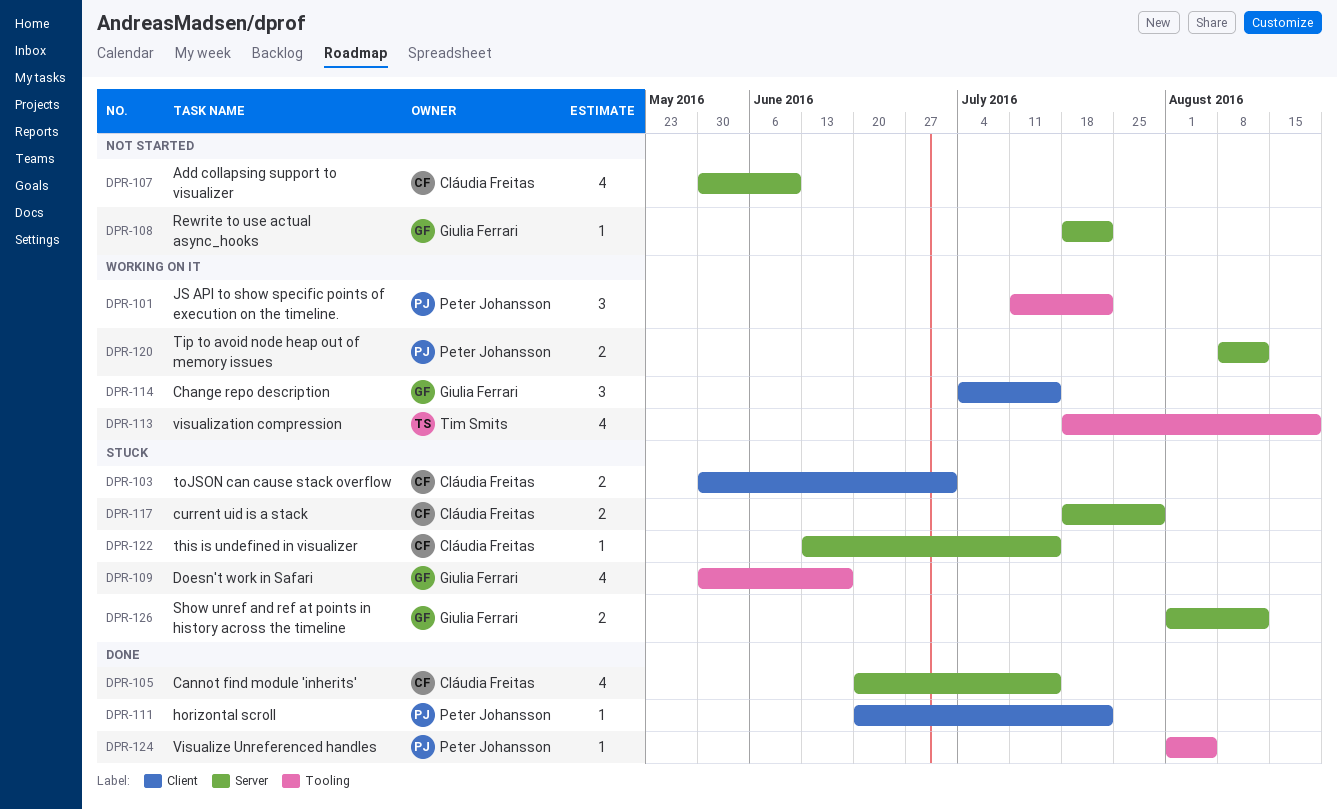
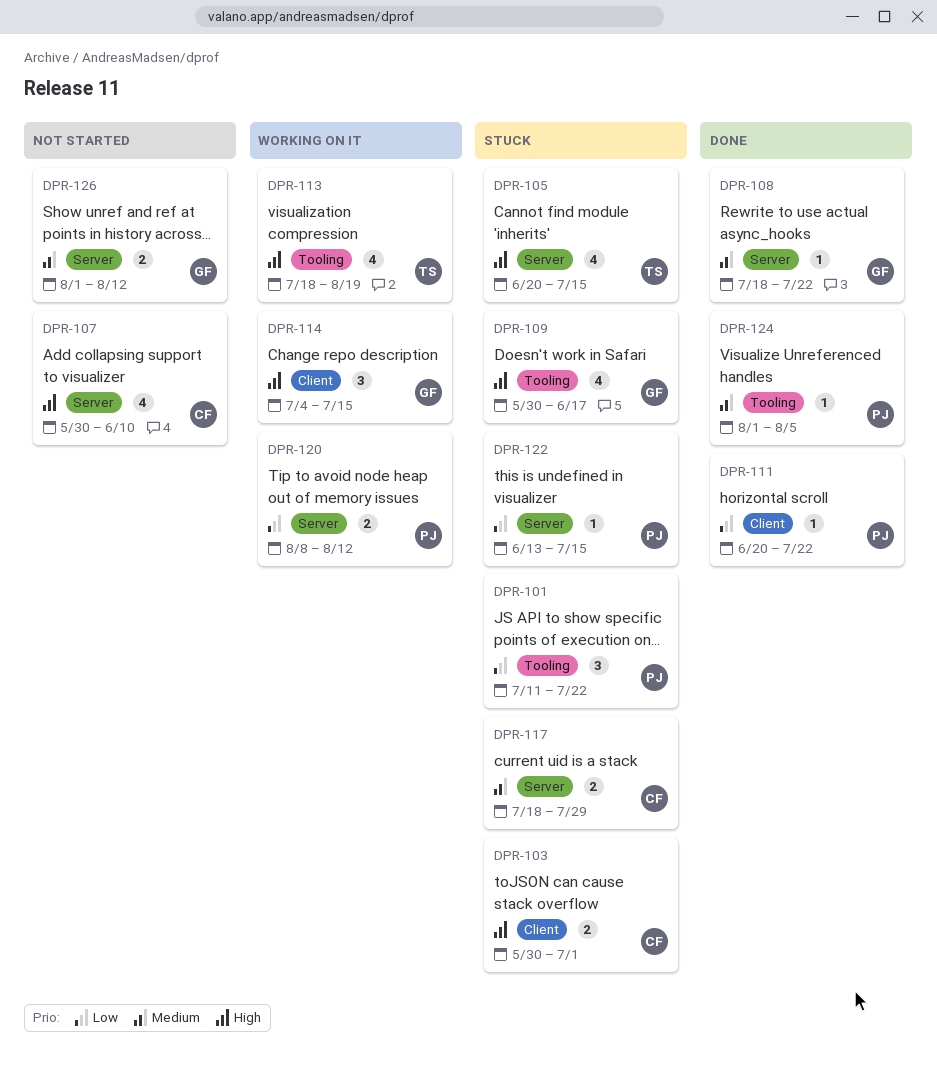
DPR-101, status: Working on it -> Stuck
DPR-105, status: Done -> Stuck
DPR-105, owner: Cláudia Freitas -> Tim Smits
DPR-108, status: Not started -> Done
DPR-122, owner: Cláudia Freitas -> Peter Johansson
DPR-126, status: Stuck -> Not started

